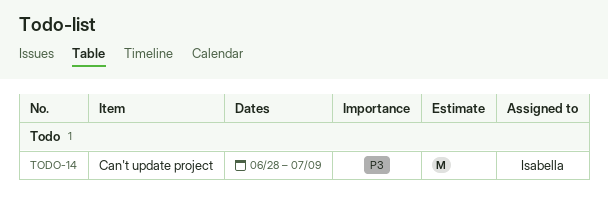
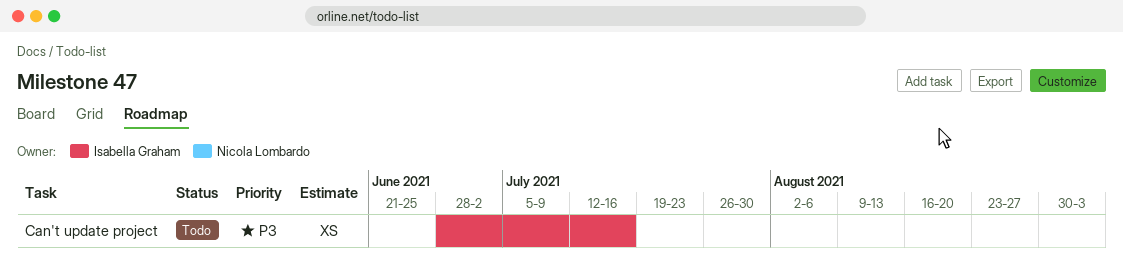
Can't update project, estimate: M -> XS
Can't update project, due: Jul 9 -> Jul 16

